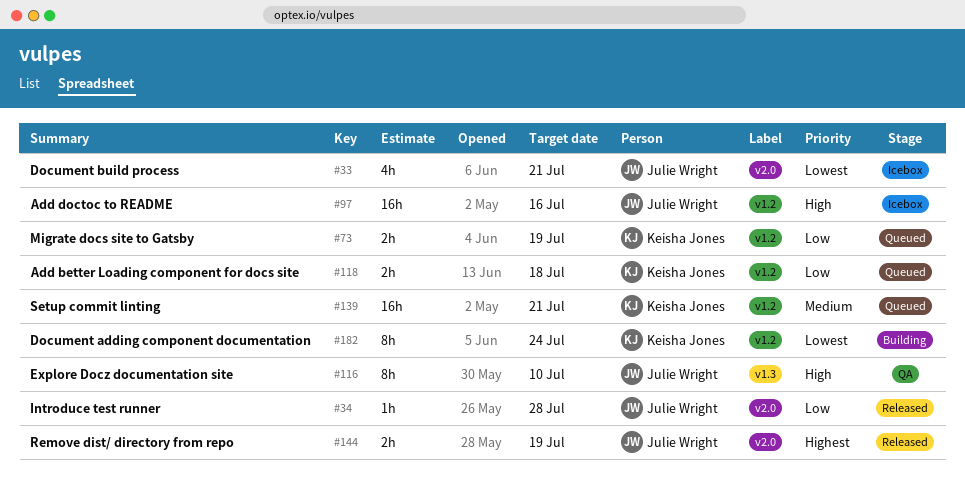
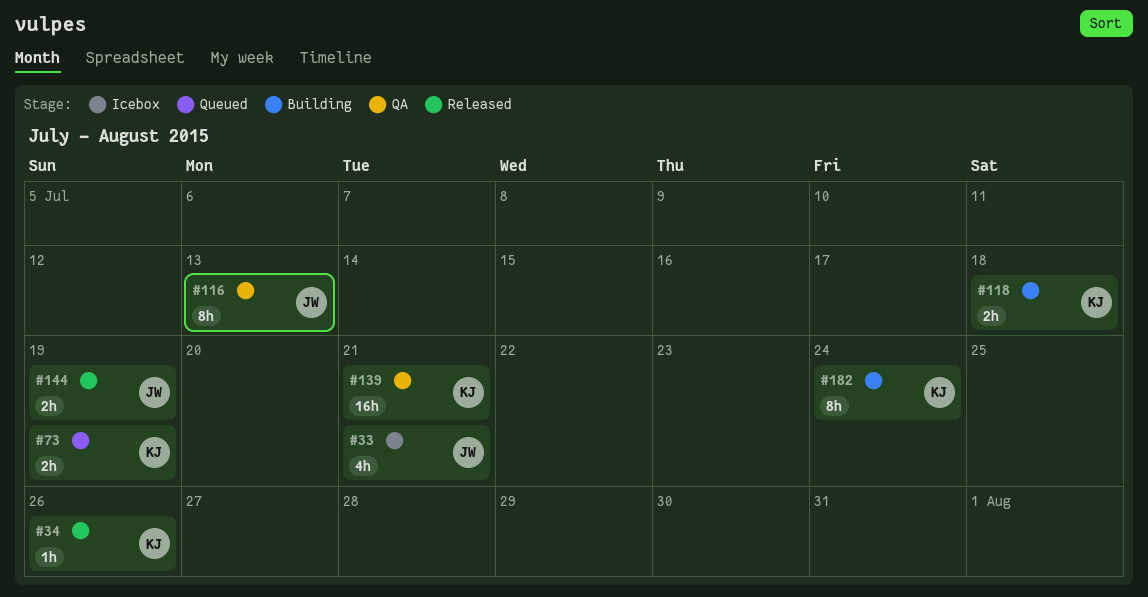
#34, owner: Julie Wright -> Keisha Jones
#34, due: Jul 28 -> Jul 26
#97: present -> none
#116, due: Jul 10 -> Jul 13
#118, status: Queued -> Building
#139, status: Queued -> QA

